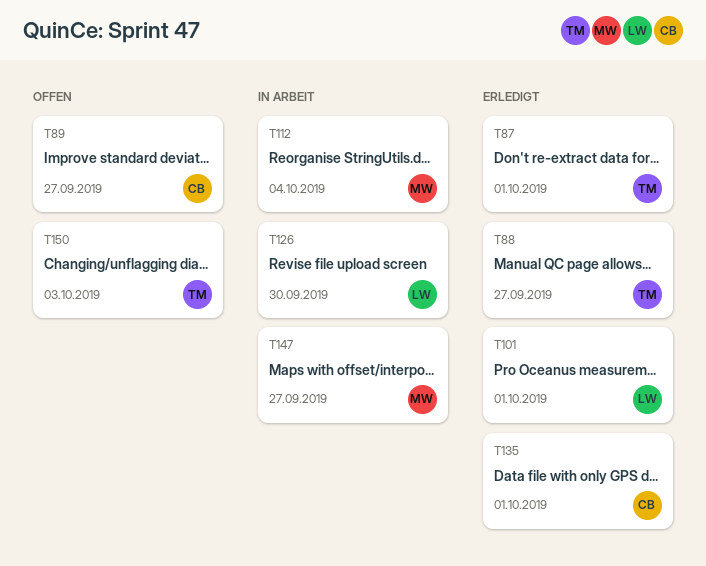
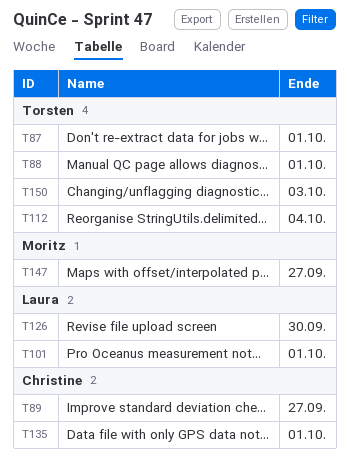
T88, due: Sep 27 -> Oct 1
T112, owner: Moritz -> Torsten

